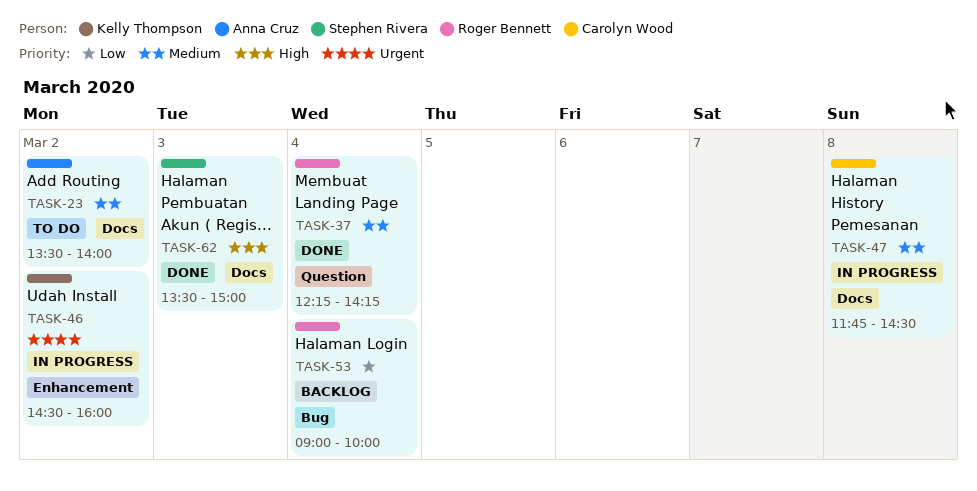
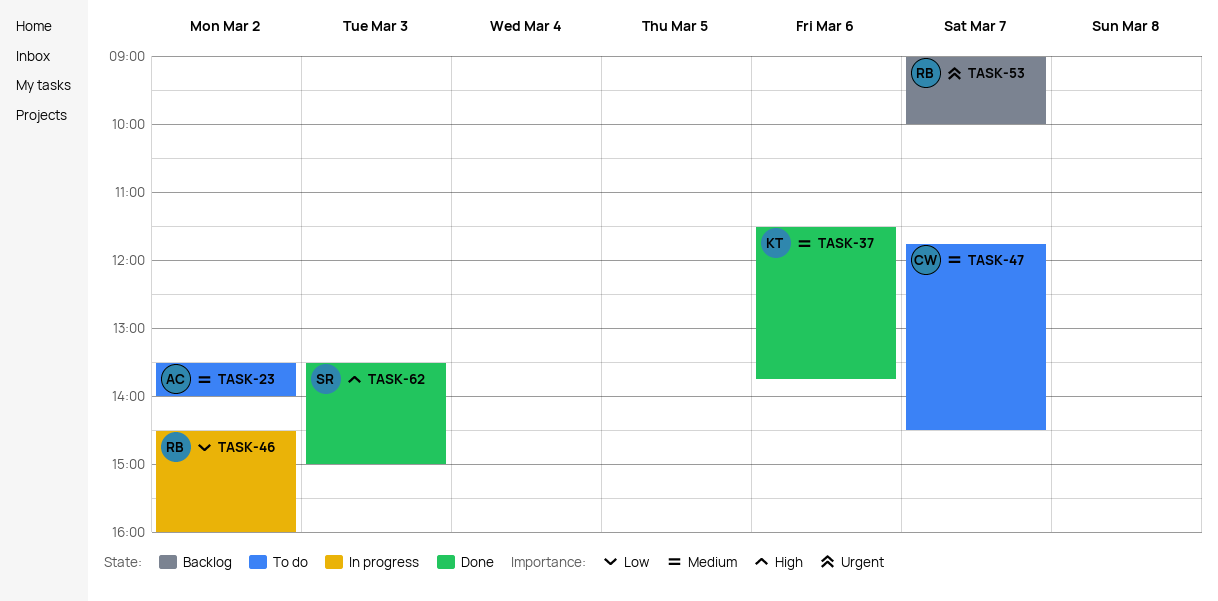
TASK-37, owner: Roger Bennett -> Kelly Thompson
TASK-37, day: Mar 4 -> Mar 6
TASK-37, begins: 12:15 -> 11:30
TASK-37, ends: 14:15 -> 13:45
TASK-46, owner: Kelly Thompson -> Roger Bennett
TASK-46, priority: Urgent -> Low
TASK-47, status: In progress -> To do
TASK-47, day: Mar 8 -> Mar 7
TASK-53, priority: Low -> Urgent
TASK-53, day: Mar 4 -> Mar 7

